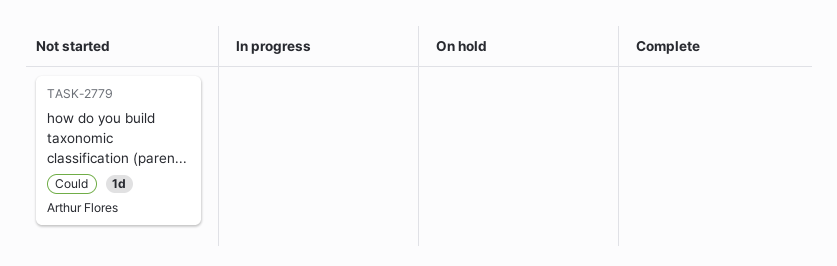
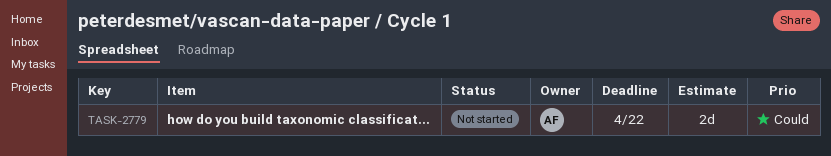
TASK-2779, estimate: 1d -> 2d

